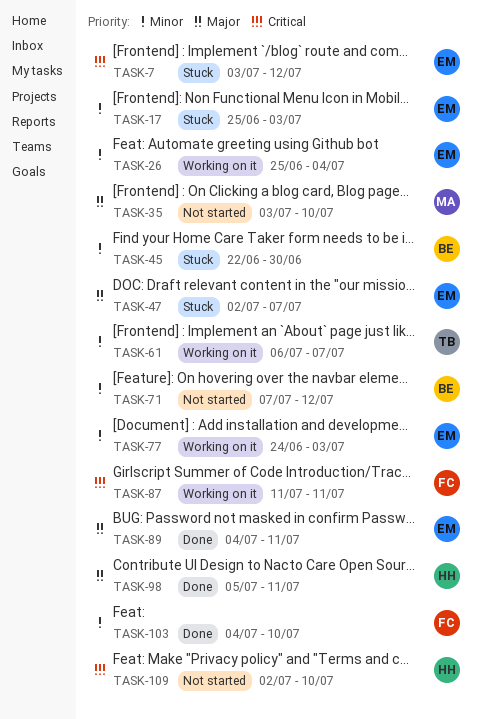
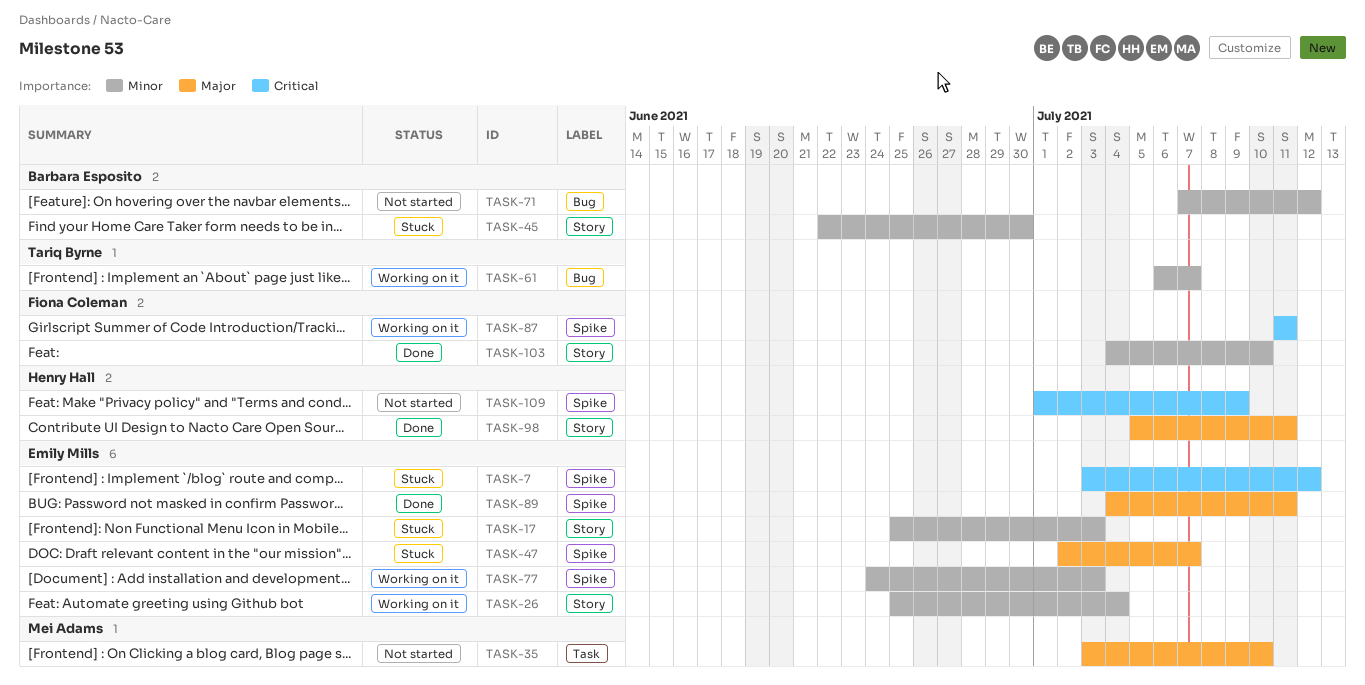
TASK-109, start: Jul 2 -> Jul 1
TASK-109, due: Jul 10 -> Jul 9

